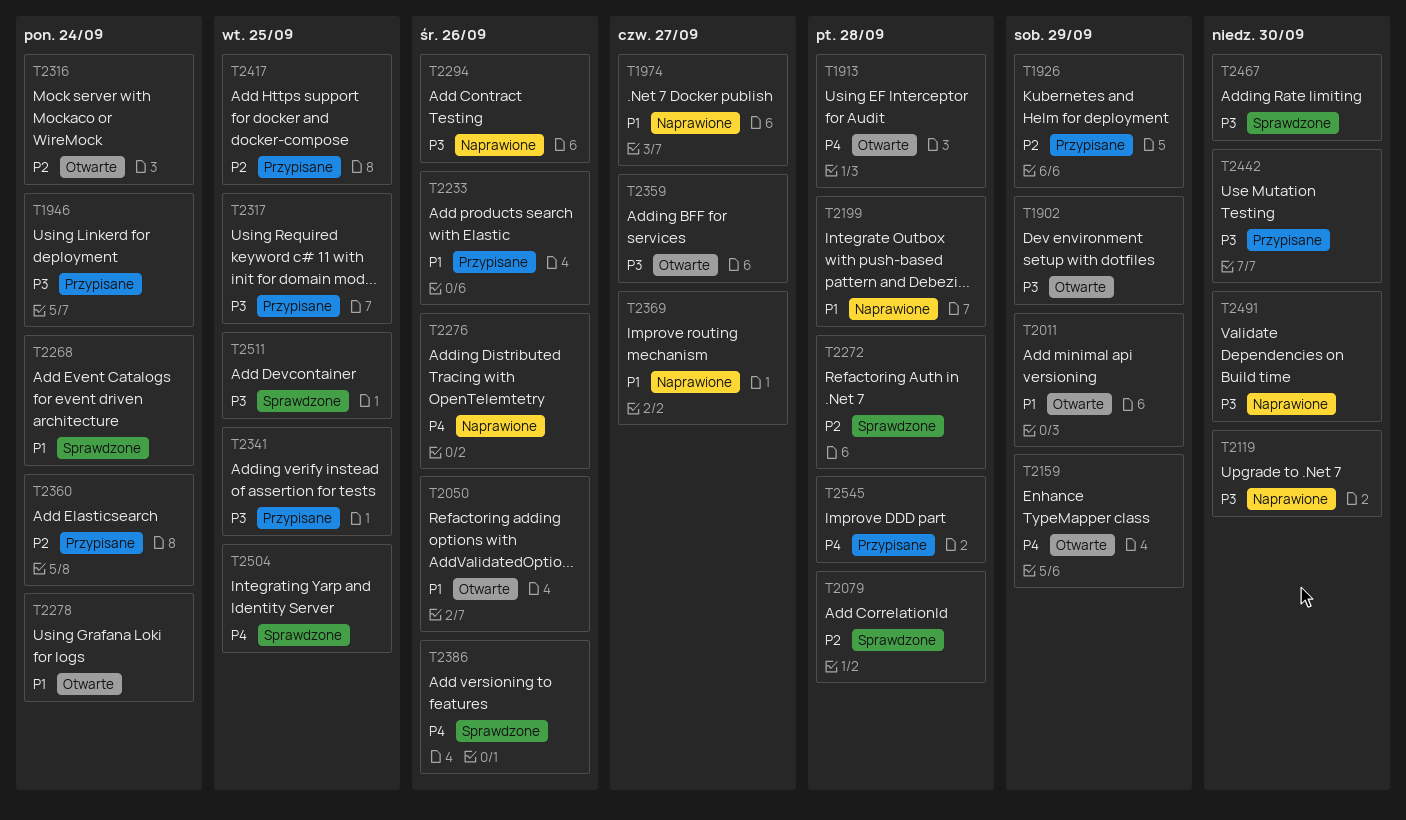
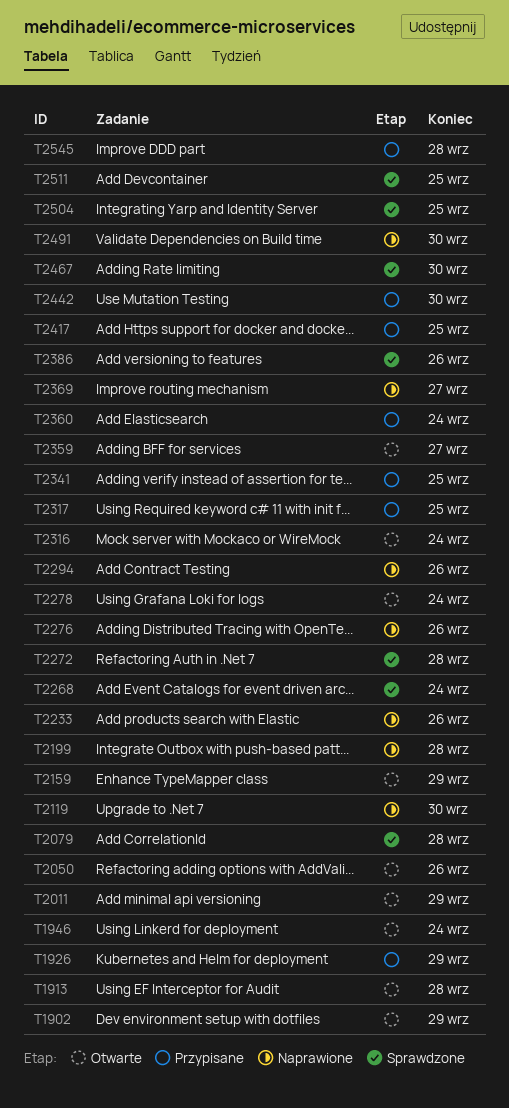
T1946, status: Przypisane -> Otwarte
T1974: present -> none
T2233, status: Przypisane -> Naprawione

